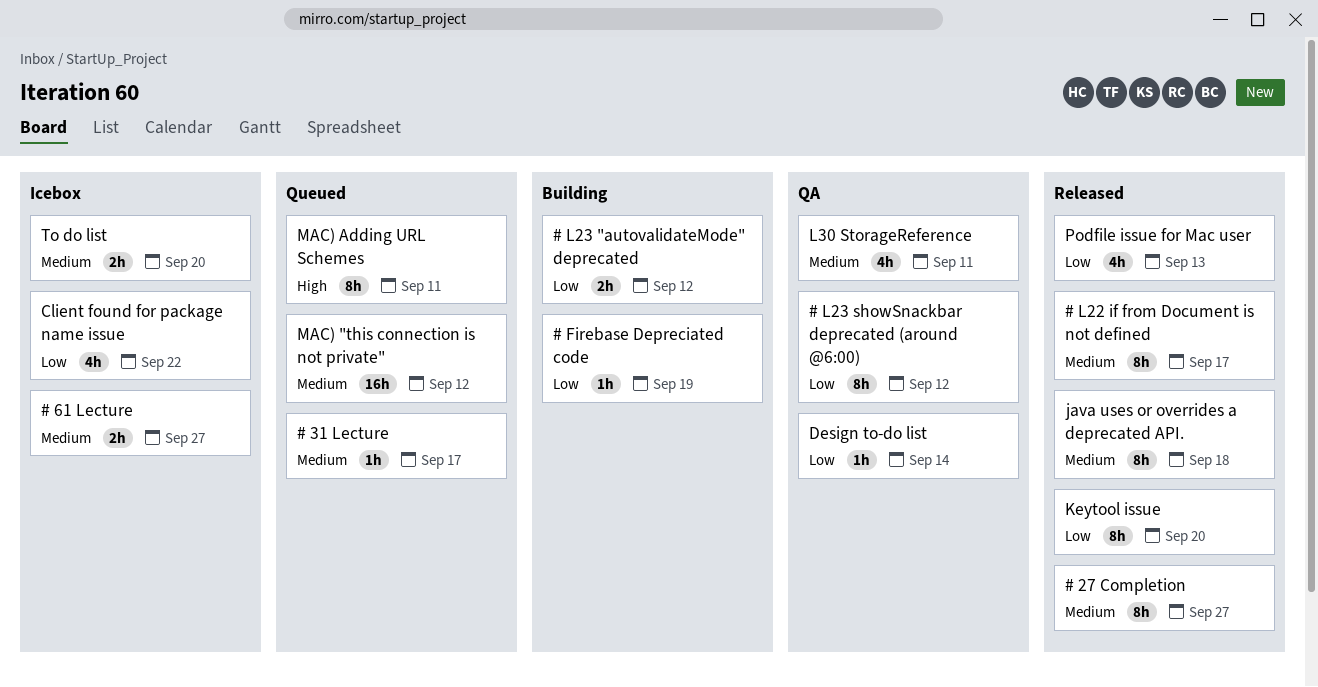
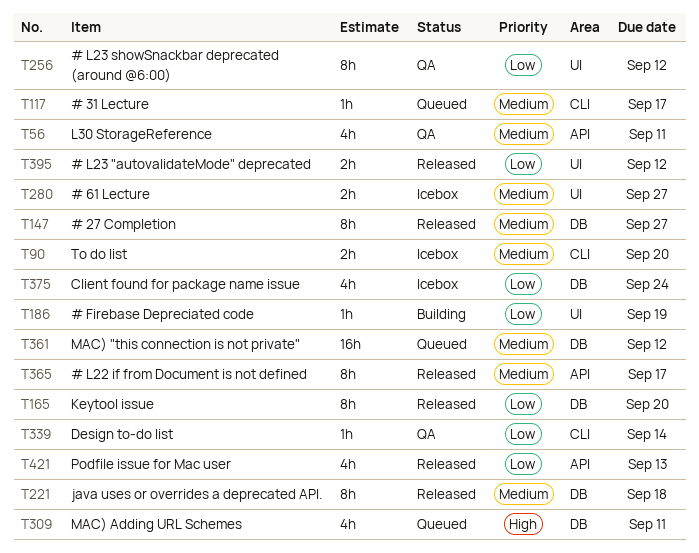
# L23 "autovalidateMode" deprecated, status: Building -> Released
Client found for package name issue, due: Sep 22 -> Sep 24
MAC) Adding URL Schemes, estimate: 8h -> 4h

